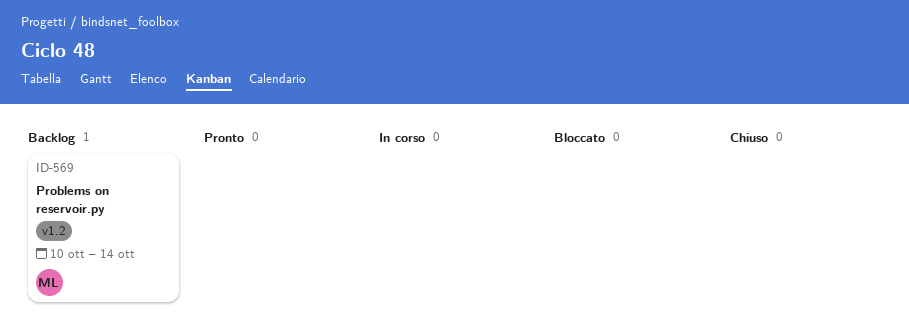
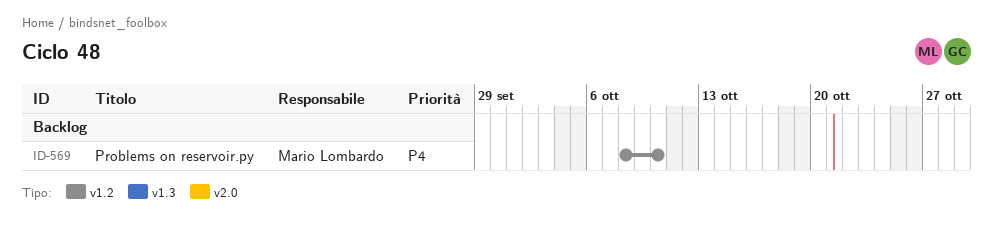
ID-569, start: Oct 10 -> Oct 8
ID-569, due: Oct 14 -> Oct 10

